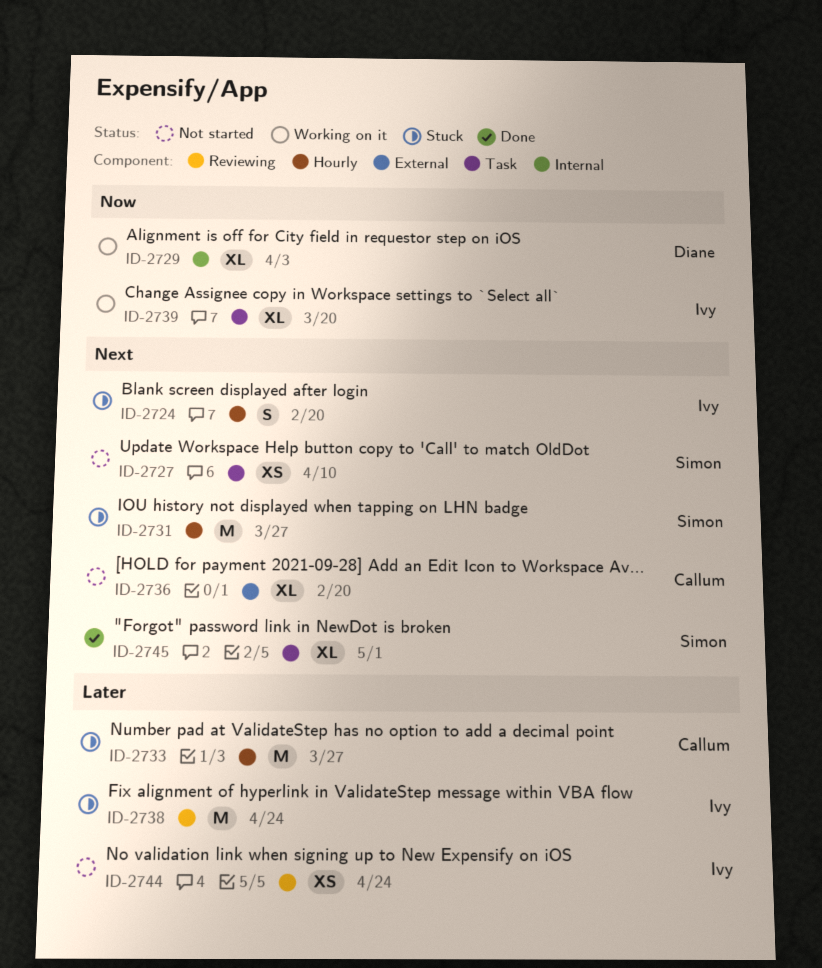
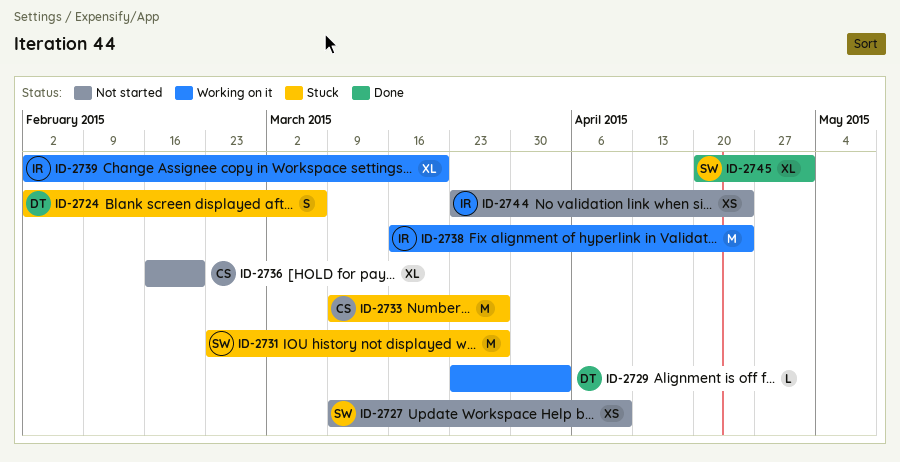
ID-2724, owner: Ivy -> Diane
ID-2724, due: Feb 20 -> Mar 6
ID-2729, estimate: XL -> L
ID-2738, status: Stuck -> Working on it

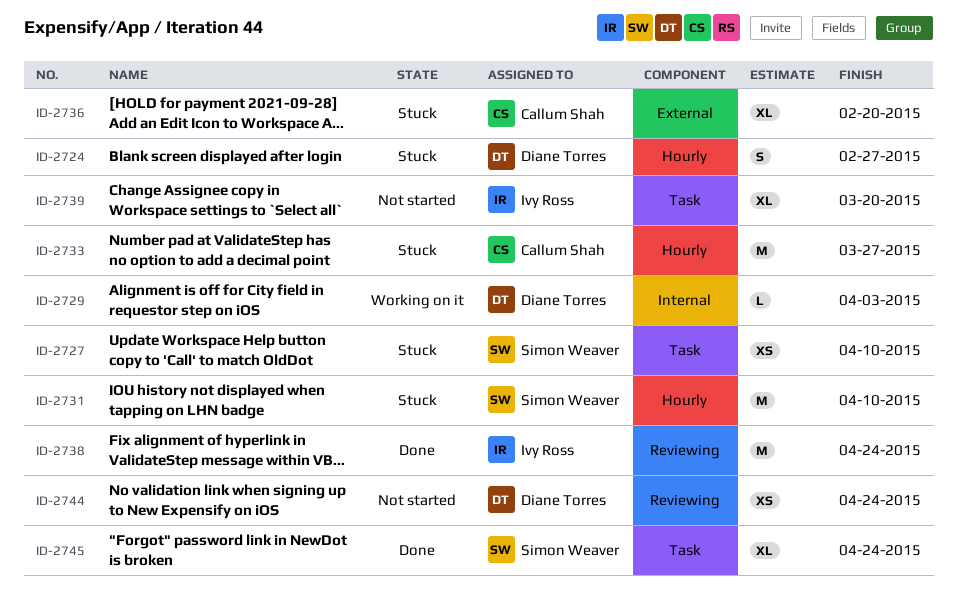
ID-2724, due: Mar 6 -> Feb 27
ID-2727, status: Not started -> Stuck
ID-2731, due: Mar 27 -> Apr 10
ID-2736, status: Not started -> Stuck
ID-2738, status: Working on it -> Done
ID-2739, status: Working on it -> Not started
ID-2744, owner: Ivy Ross -> Diane Torres
ID-2745, due: May 1 -> Apr 24

